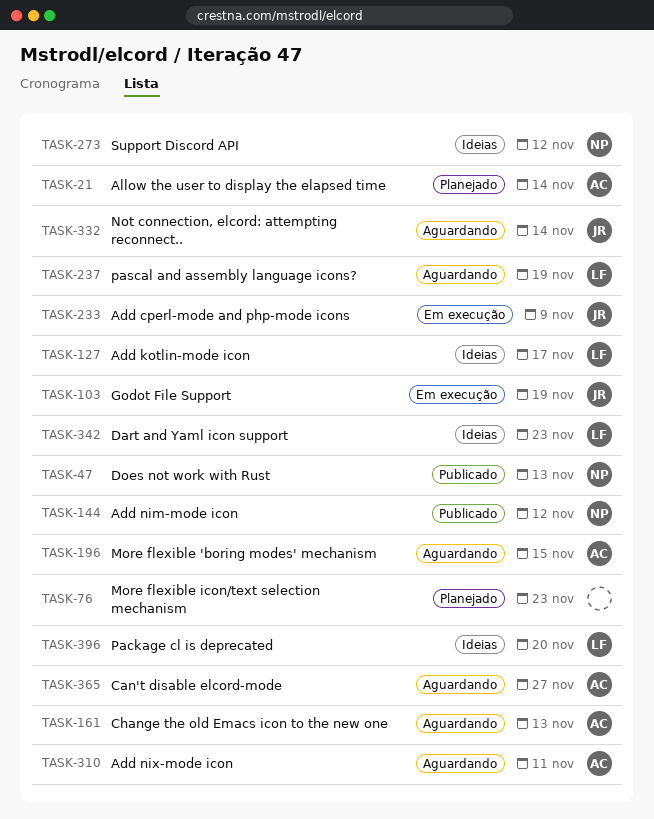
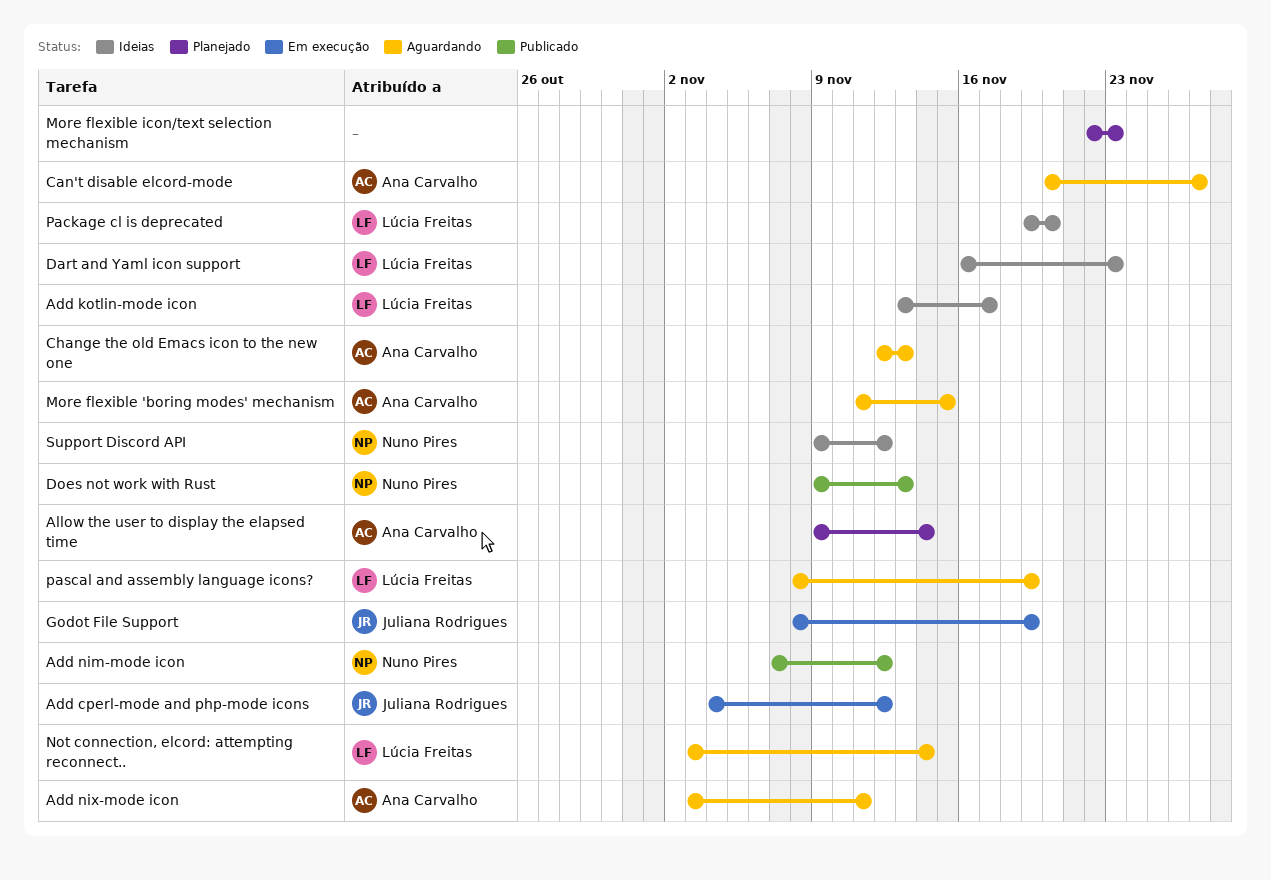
Add cperl-mode and php-mode icons, due: Nov 9 -> Nov 12
Not connection, elcord: attempting reconnect.., owner: Juliana Rodrigues -> Lúcia Freitas

